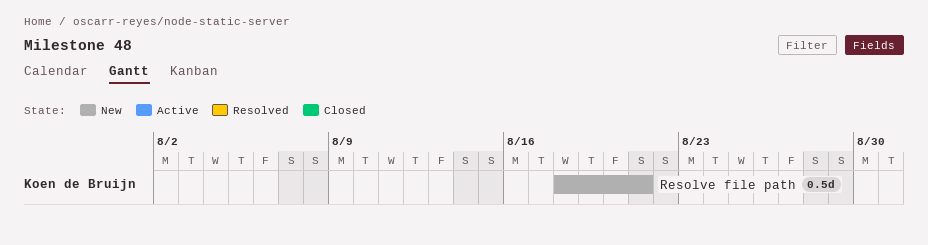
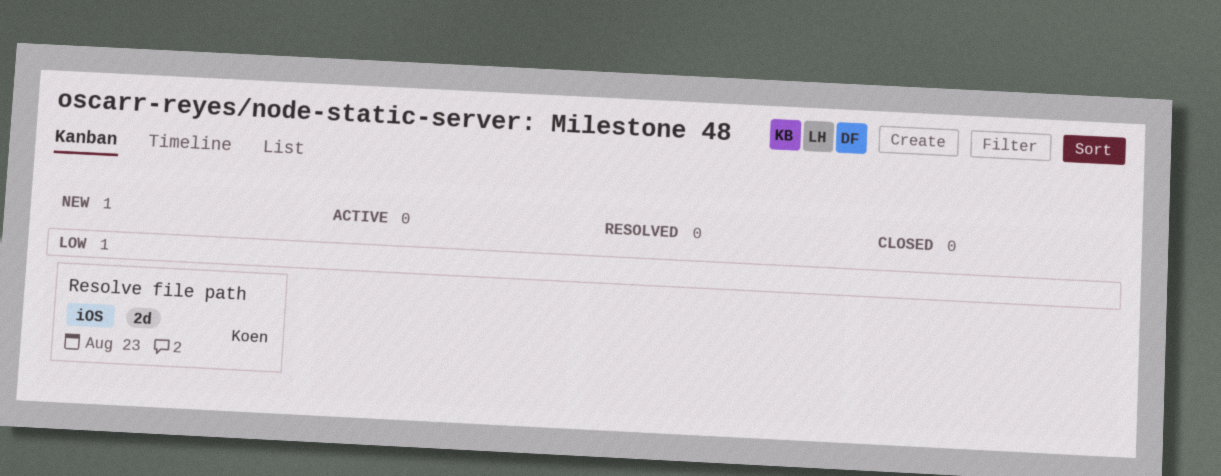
Resolve file path, estimate: 0.5d -> 2d
Resolve file path, due: Aug 21 -> Aug 23

